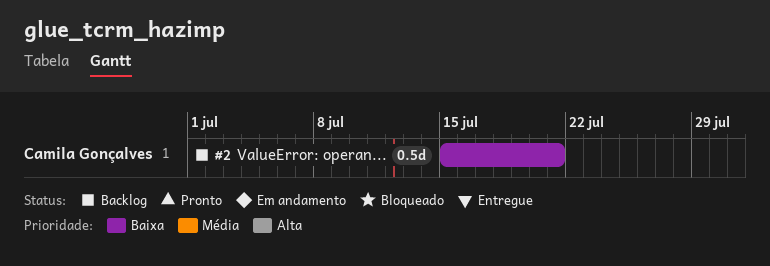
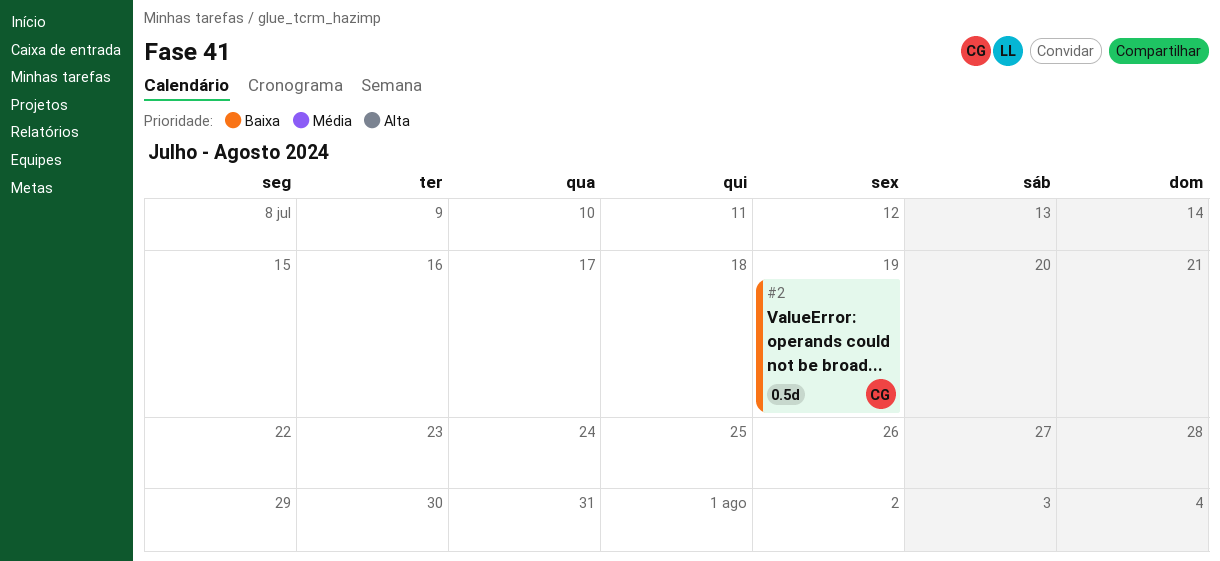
#2, due: Jul 21 -> Jul 19

